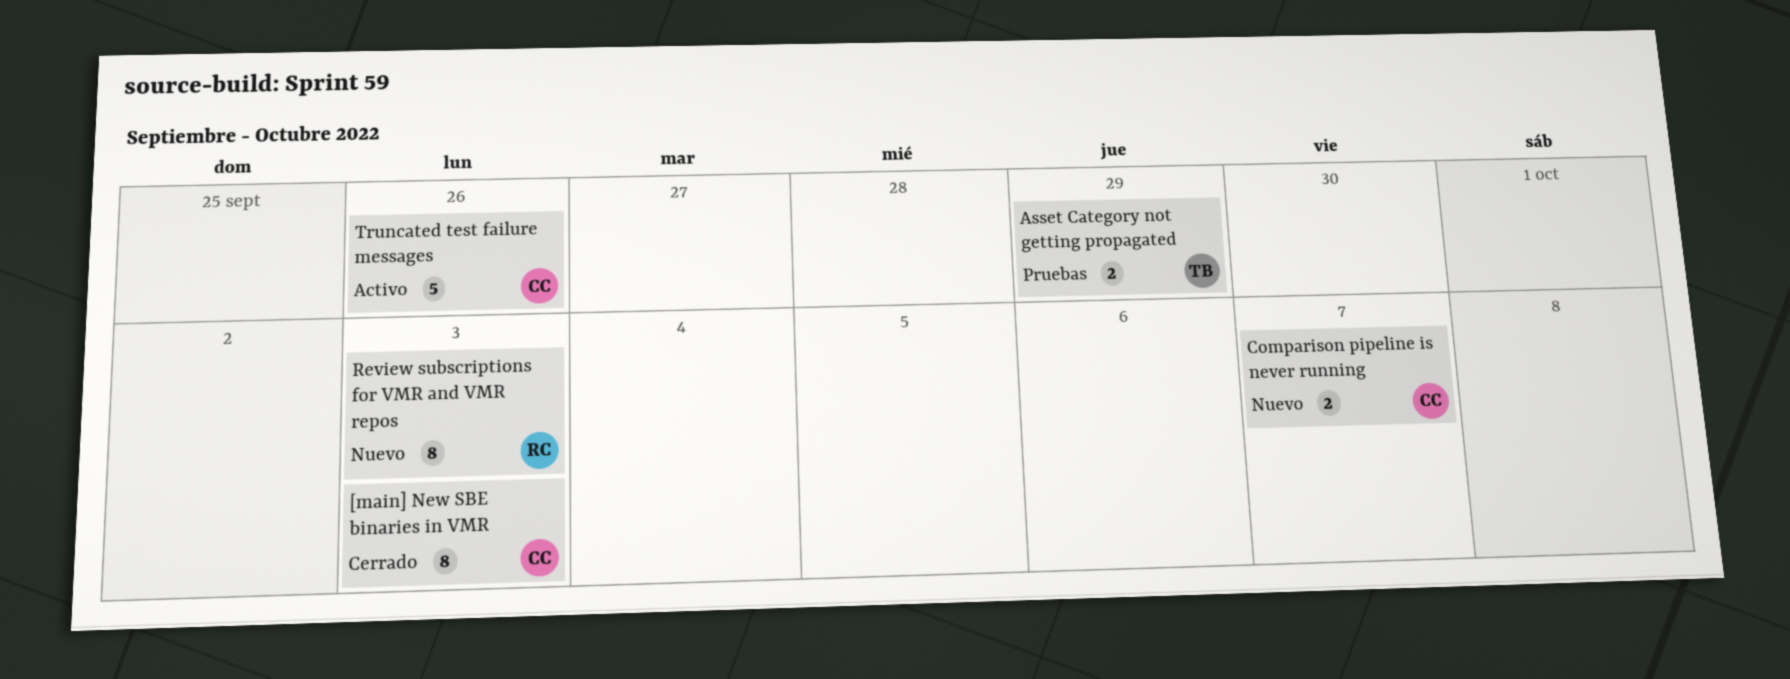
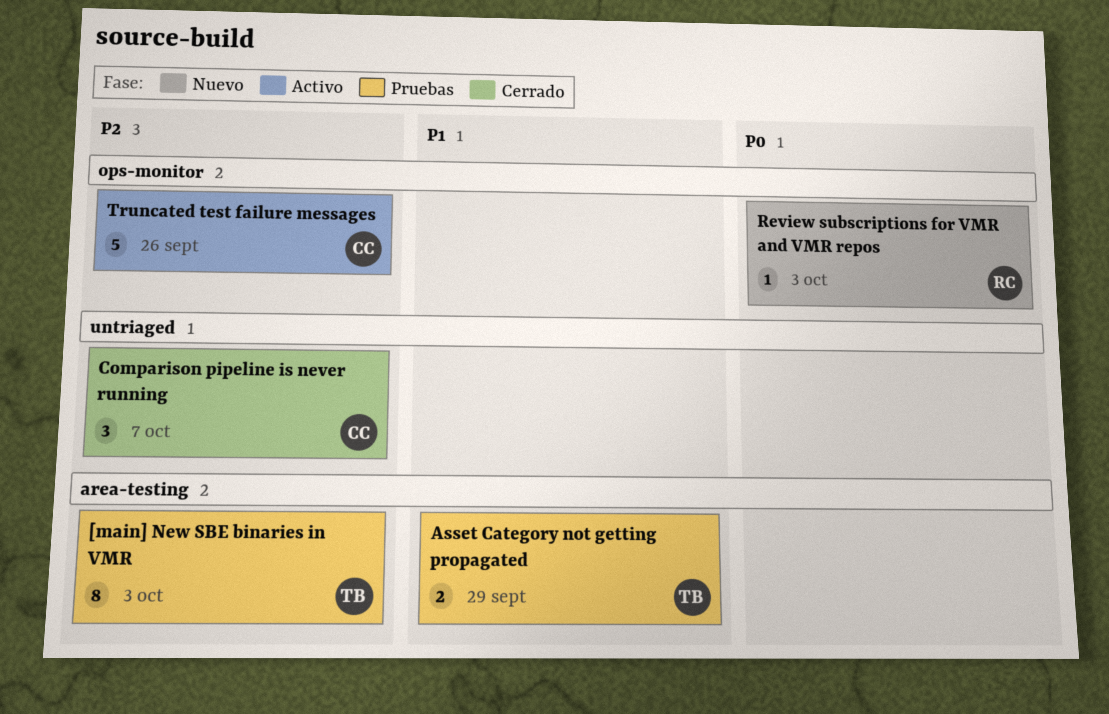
[main] New SBE binaries in VMR, status: Cerrado -> Pruebas
[main] New SBE binaries in VMR, owner: CC -> TB
Comparison pipeline is never running, status: Nuevo -> Cerrado
Comparison pipeline is never running, estimate: 2 -> 3
Review subscriptions for VMR and VMR repos, estimate: 8 -> 1

